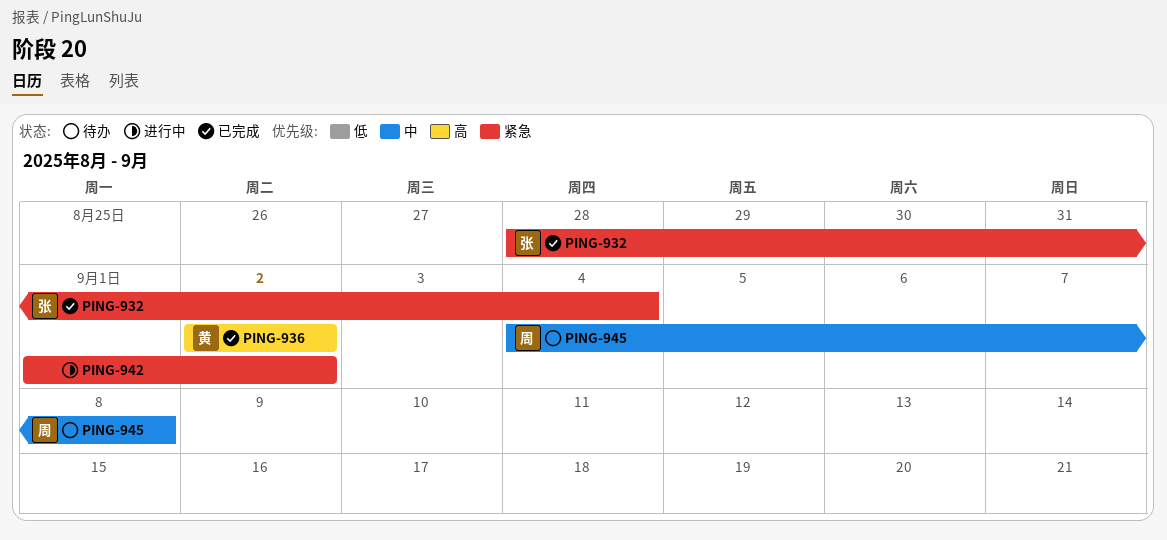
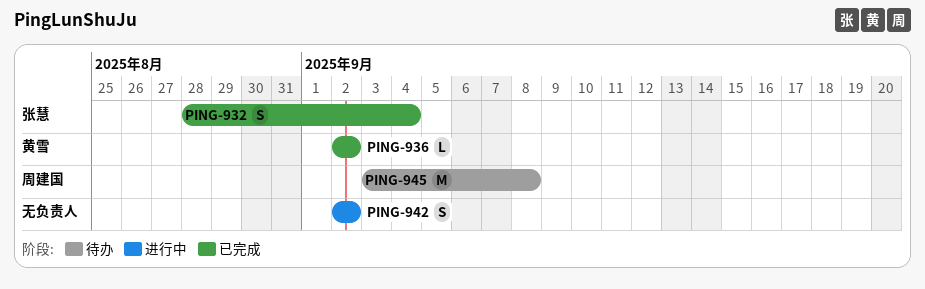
PING-942, start: Sep 1 -> Sep 2
PING-945, start: Sep 4 -> Sep 3

